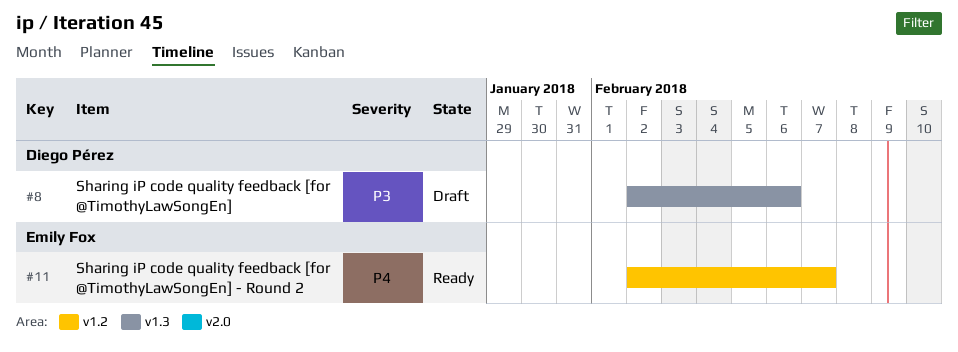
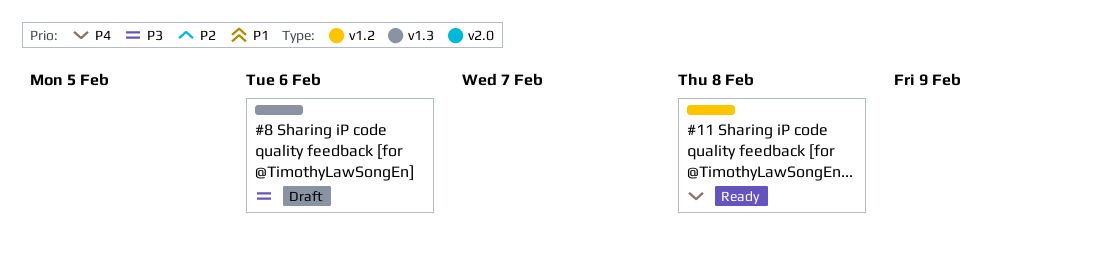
#11, due: Feb 7 -> Feb 8

